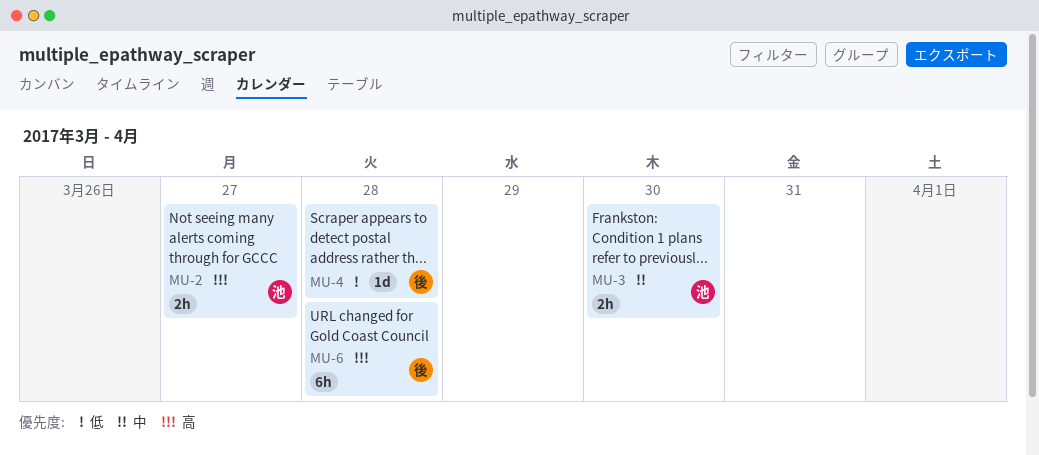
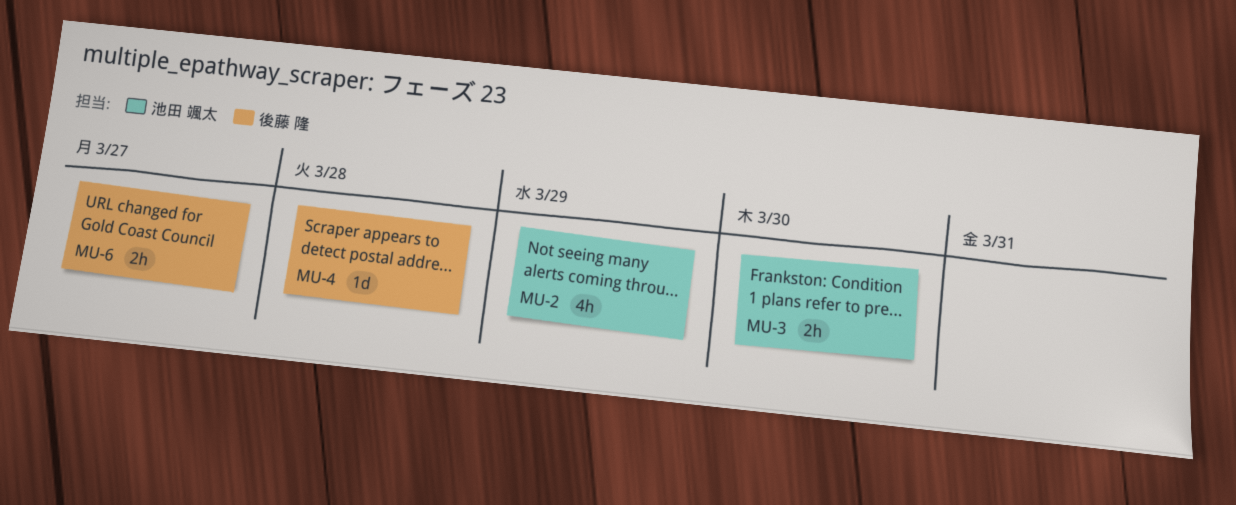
MU-2, estimate: 2h -> 4h
MU-2, due: Mar 27 -> Mar 29
MU-6, estimate: 6h -> 2h
MU-6, due: Mar 28 -> Mar 27

